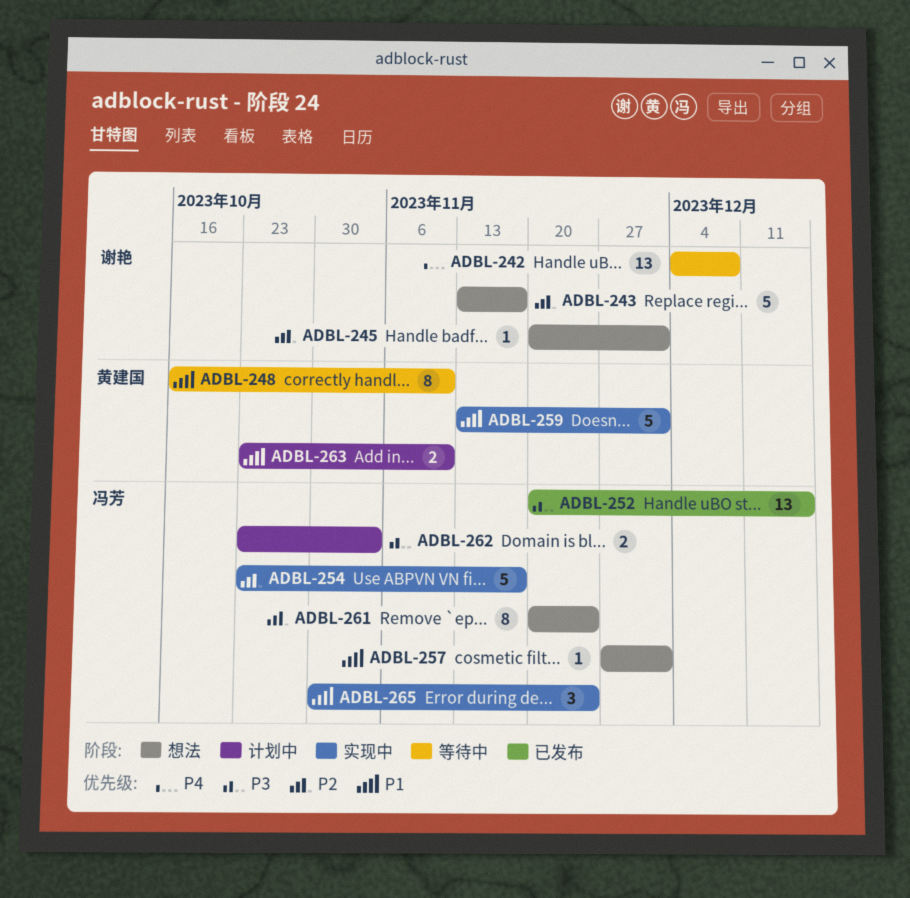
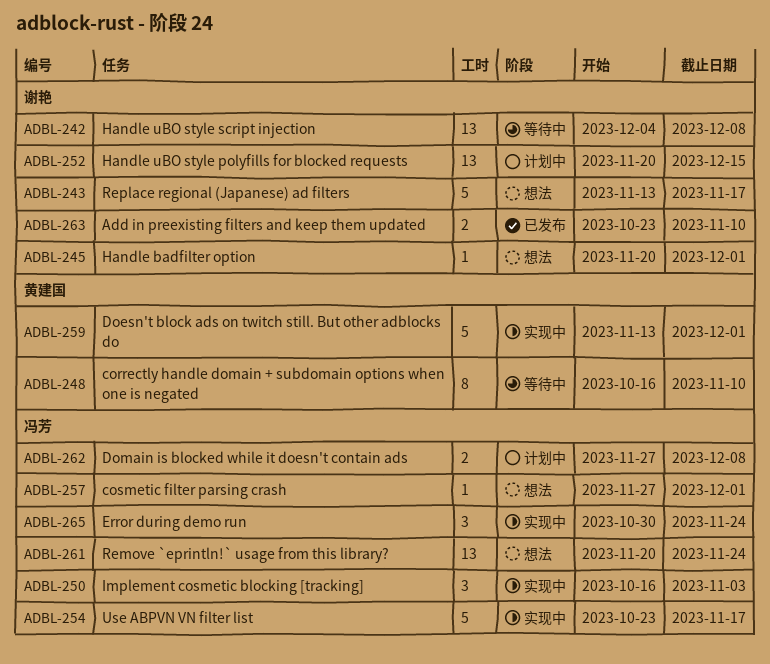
ADBL-250: none -> present
ADBL-252, status: 已发布 -> 计划中
ADBL-252, owner: 冯芳 -> 谢艳
ADBL-261, estimate: 8 -> 13
ADBL-262, start: Oct 23 -> Nov 27
ADBL-262, due: Nov 3 -> Dec 8
ADBL-263, status: 计划中 -> 已发布
ADBL-263, owner: 黄建国 -> 谢艳

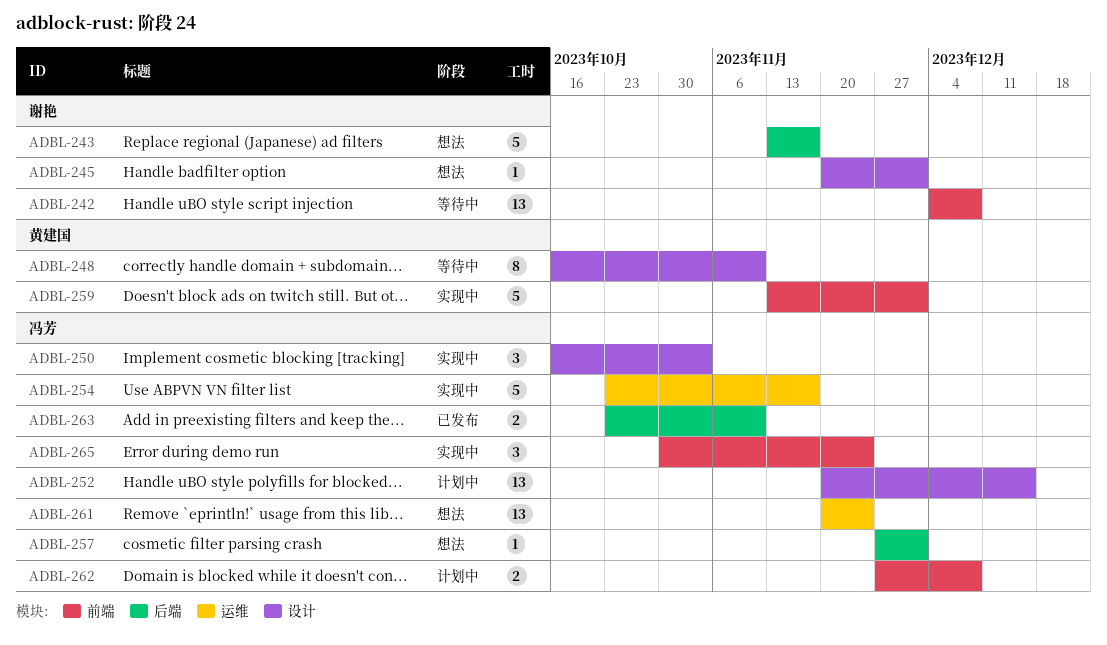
ADBL-252, owner: 谢艳 -> 冯芳
ADBL-263, owner: 谢艳 -> 冯芳

